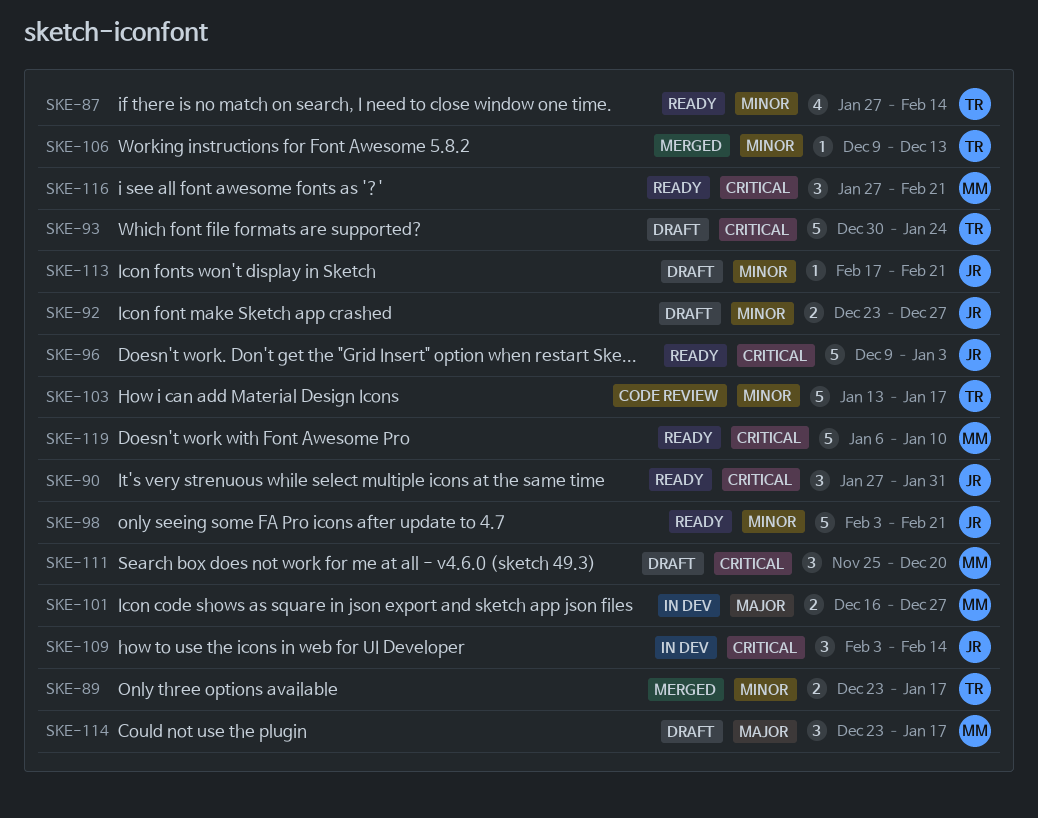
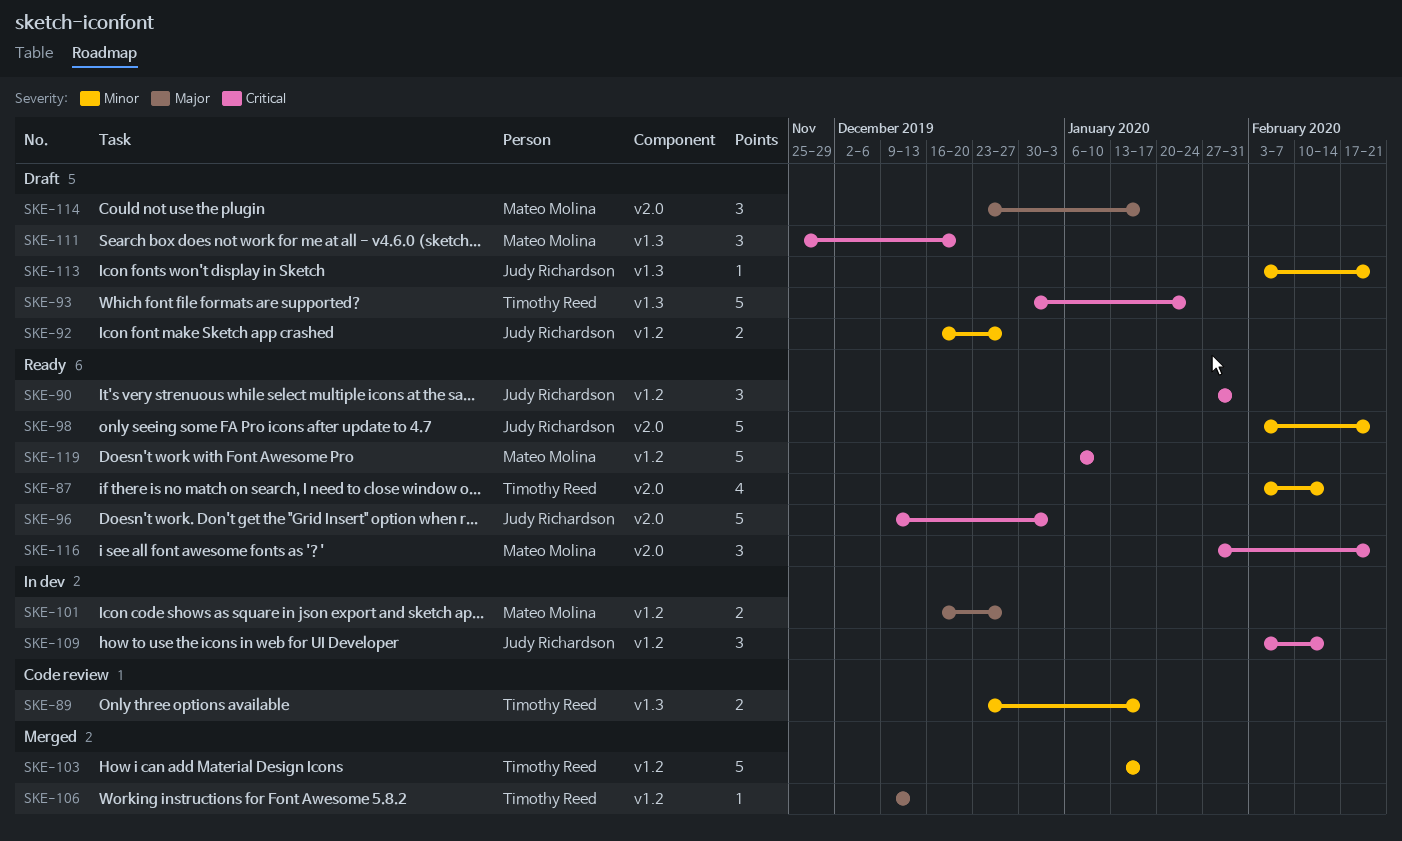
SKE-87, start: Jan 27 -> Feb 3
SKE-89, status: Merged -> Code review
SKE-92, start: Dec 23 -> Dec 16
SKE-103, status: Code review -> Merged
SKE-106, priority: Minor -> Major
SKE-113, start: Feb 17 -> Feb 3

